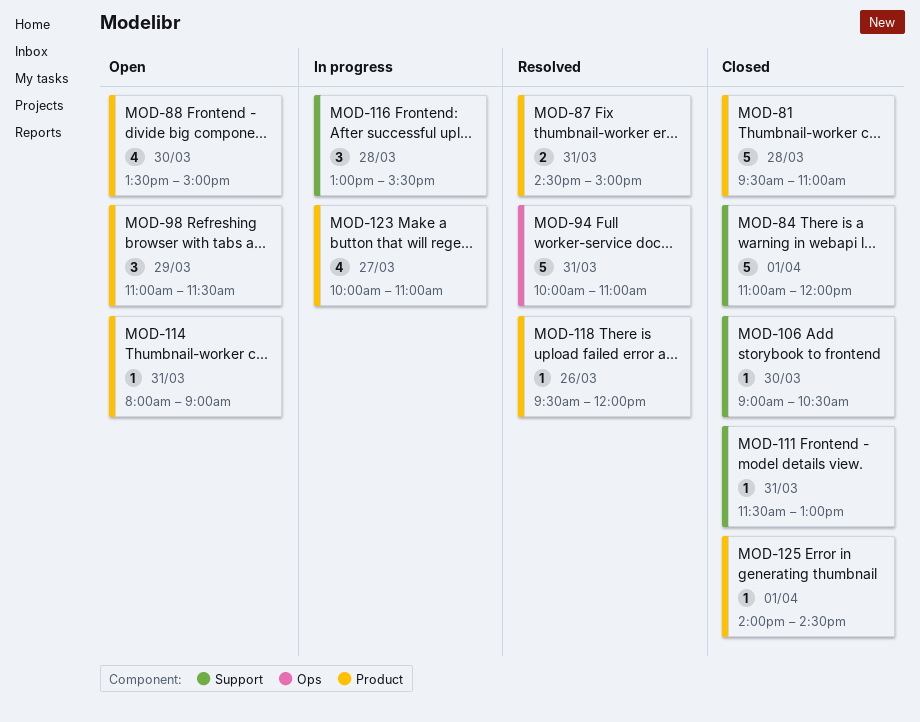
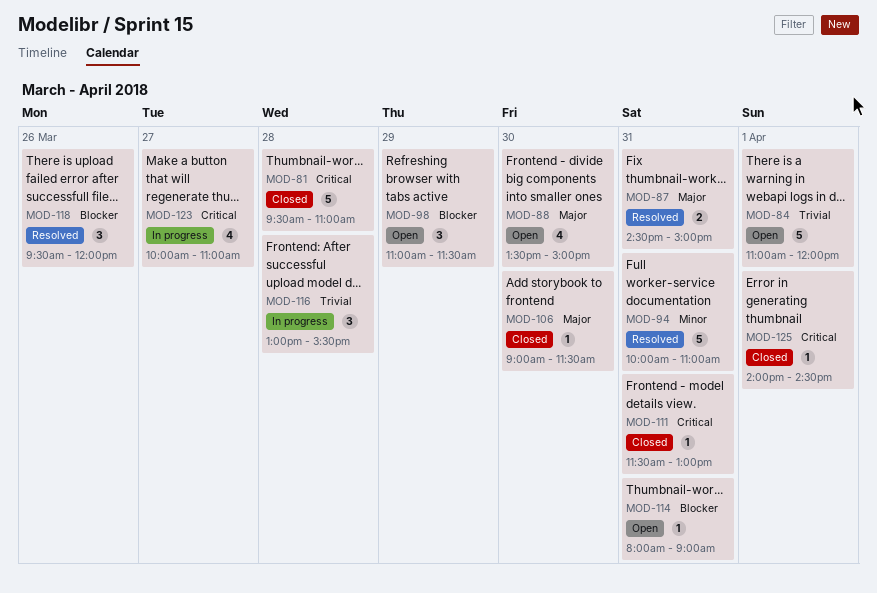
MOD-84, status: Closed -> Open
MOD-106, ends: 10:30 -> 11:30
MOD-118, estimate: 1 -> 3

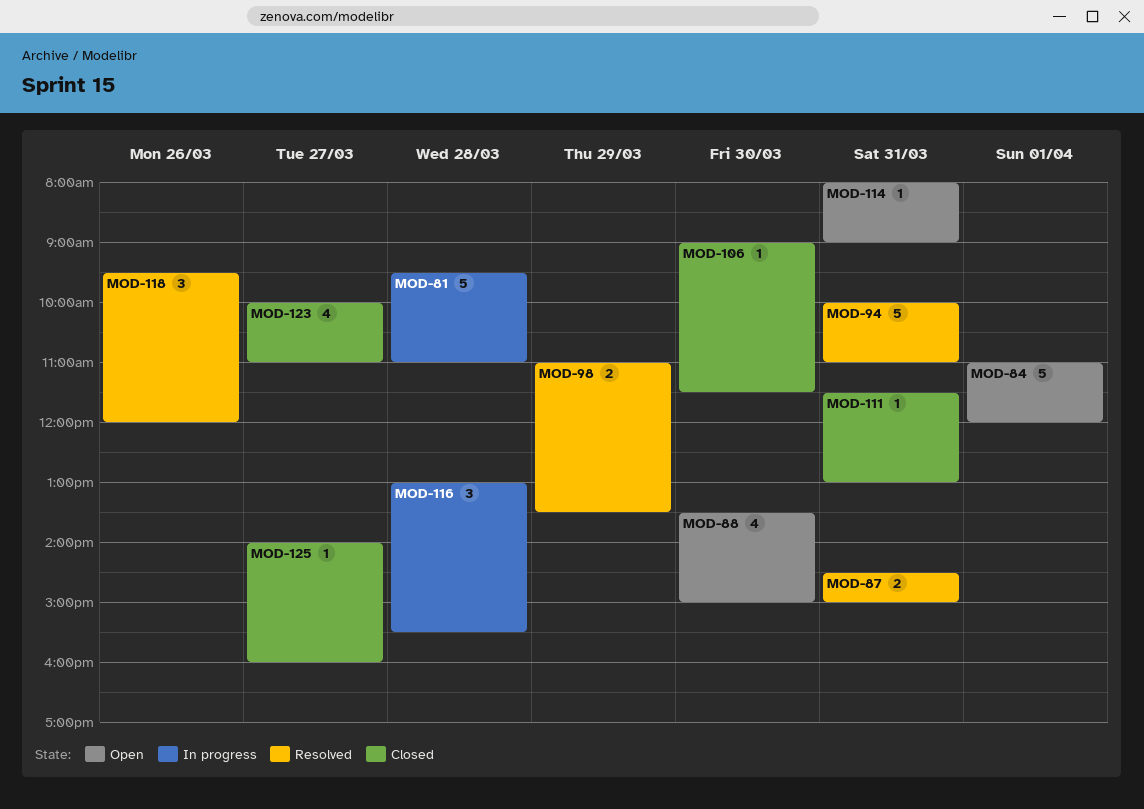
MOD-81, status: Closed -> In progress
MOD-98, status: Open -> Resolved
MOD-98, estimate: 3 -> 2
MOD-98, ends: 11:30 -> 13:30
MOD-123, status: In progress -> Closed
MOD-125, day: Apr 1 -> Mar 27
MOD-125, ends: 14:30 -> 16:00

